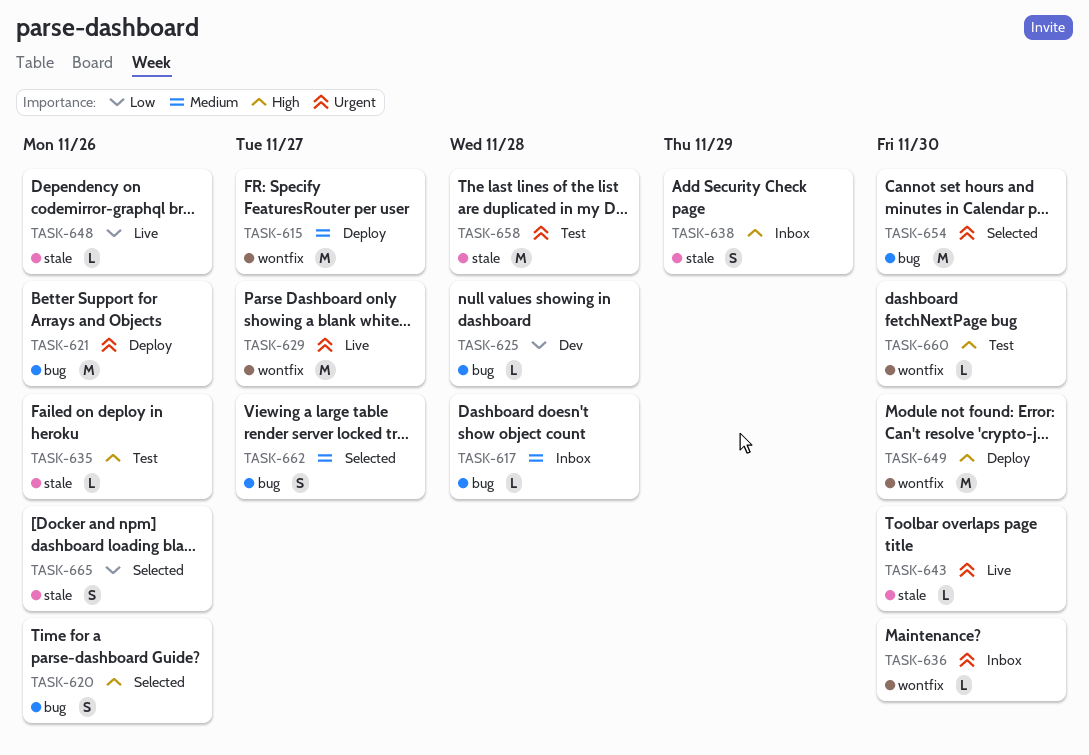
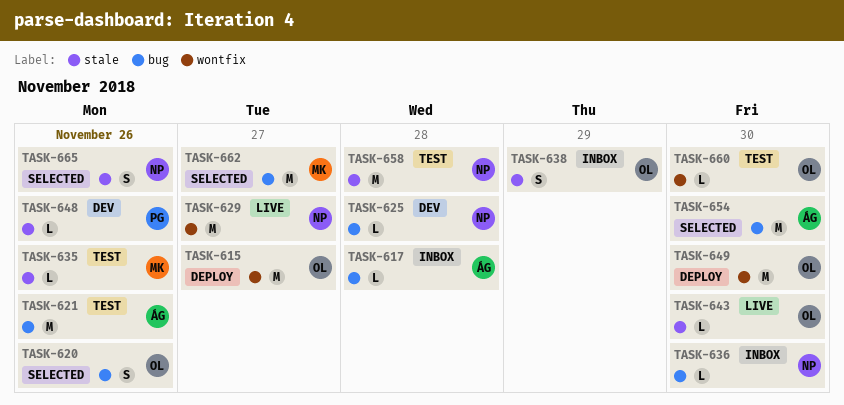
TASK-621, status: Deploy -> Test
TASK-636, label: wontfix -> bug
TASK-648, status: Live -> Dev
TASK-662, estimate: S -> M

